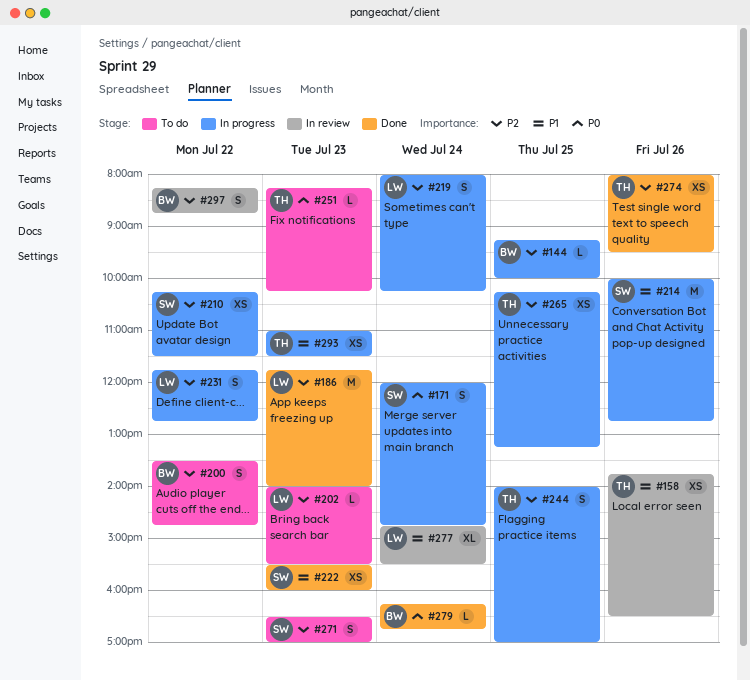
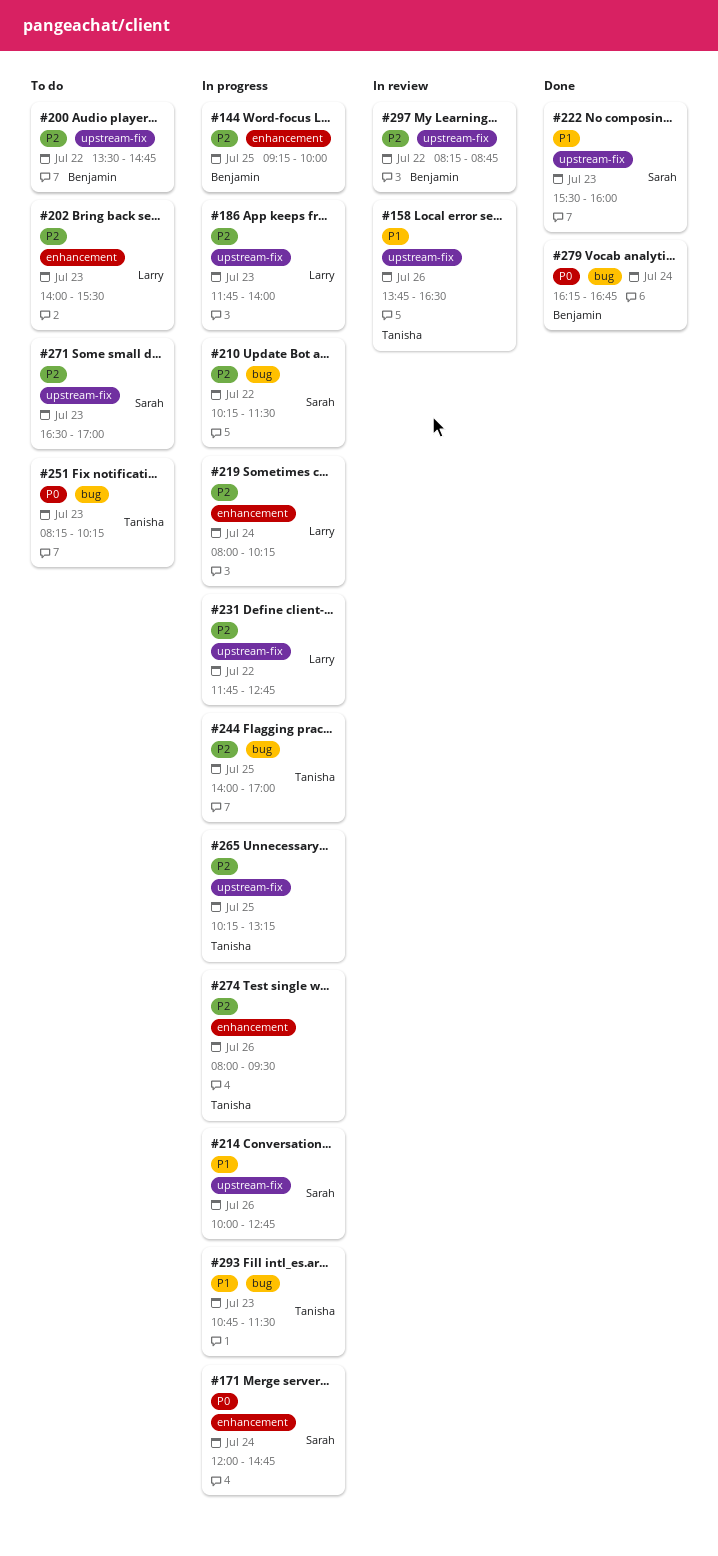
#186, status: Done -> In progress
#274, status: Done -> In progress
#277: present -> none
#293, begins: 11:00 -> 10:45

